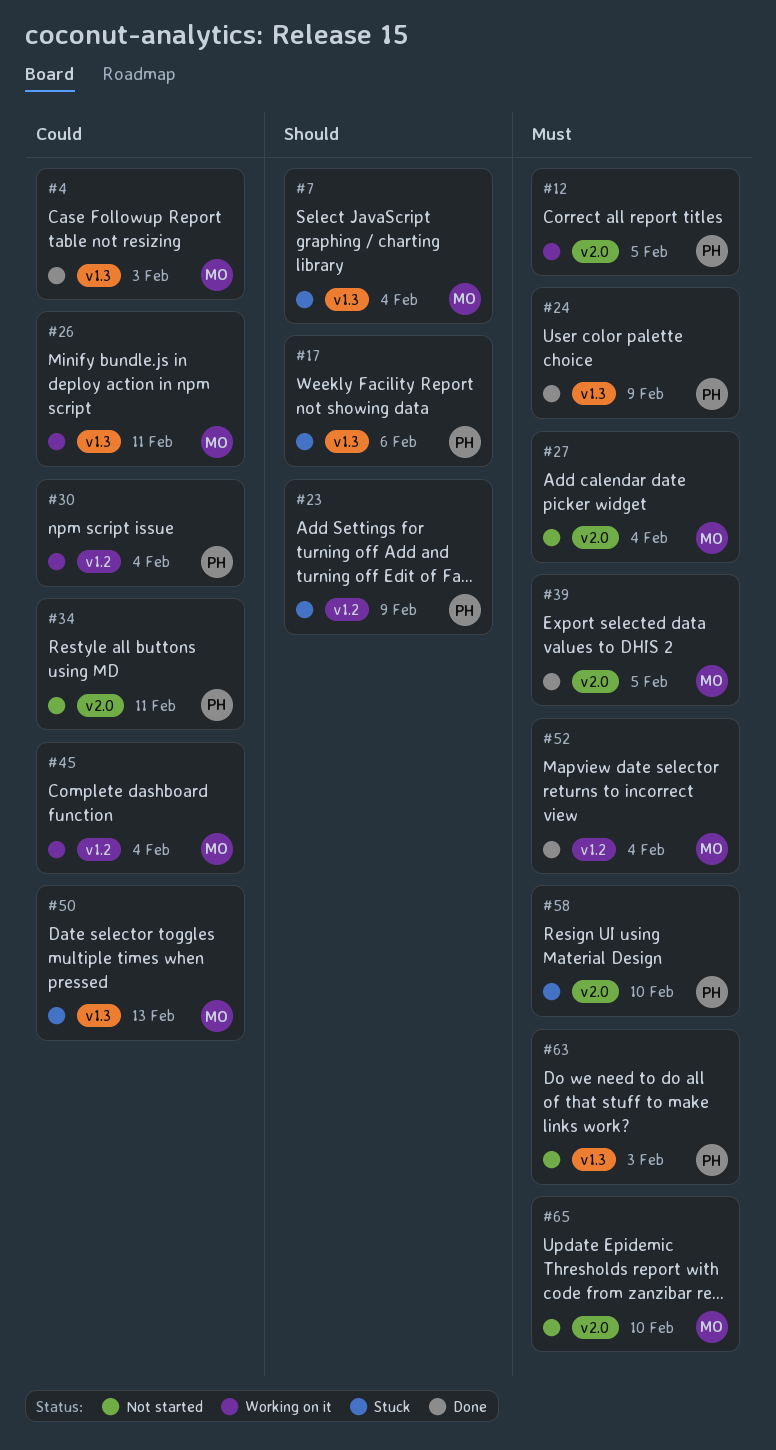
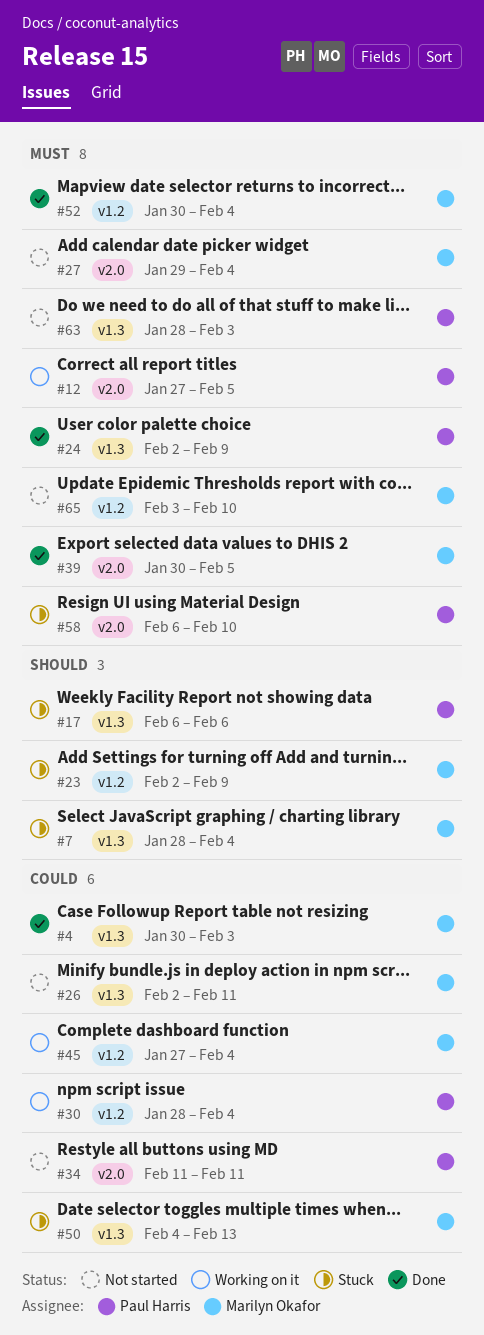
#23, owner: Paul Harris -> Marilyn Okafor
#26, status: Working on it -> Not started
#65, label: v2.0 -> v1.2

